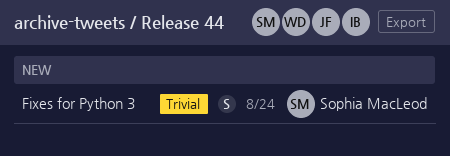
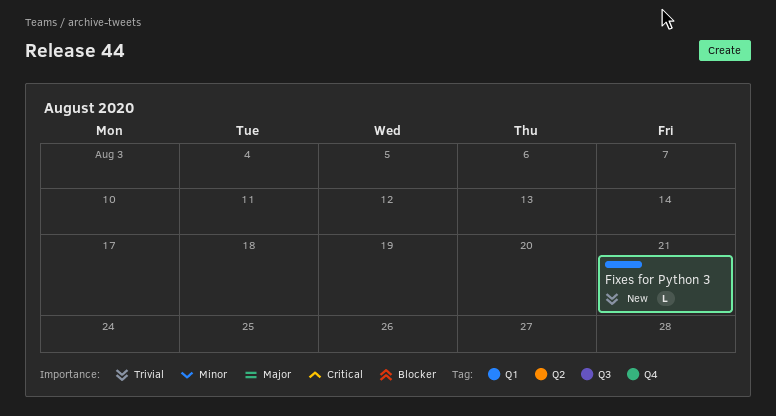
Fixes for Python 3, estimate: S -> L
Fixes for Python 3, due: Aug 24 -> Aug 21

